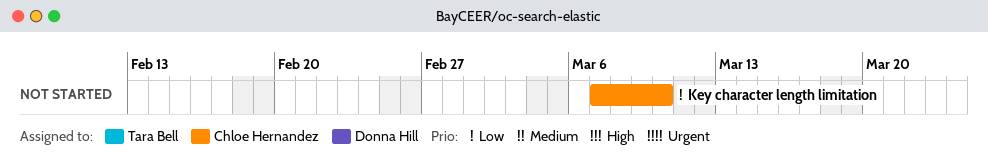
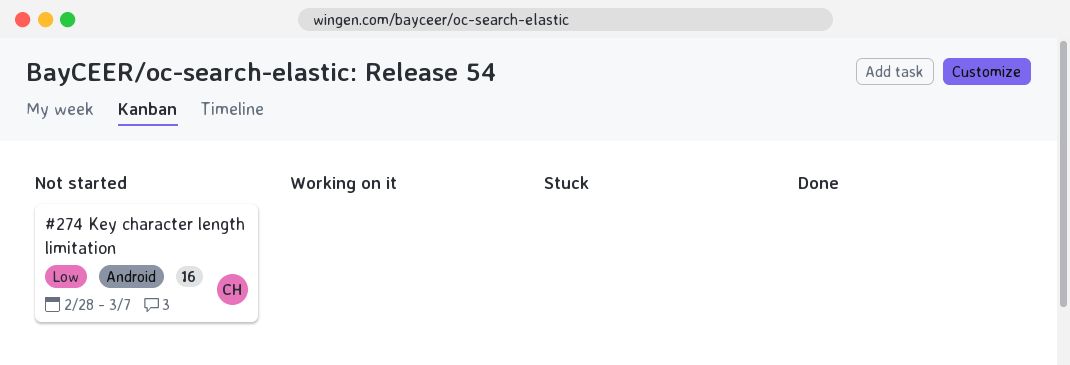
Key character length limitation, start: Mar 7 -> Feb 28
Key character length limitation, due: Mar 10 -> Mar 7

